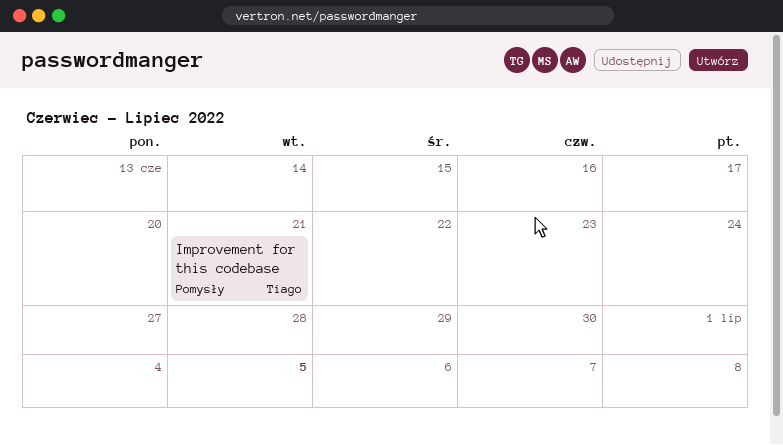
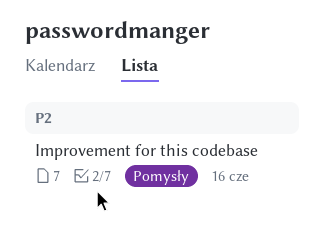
Improvement for this codebase, due: Jun 21 -> Jun 16

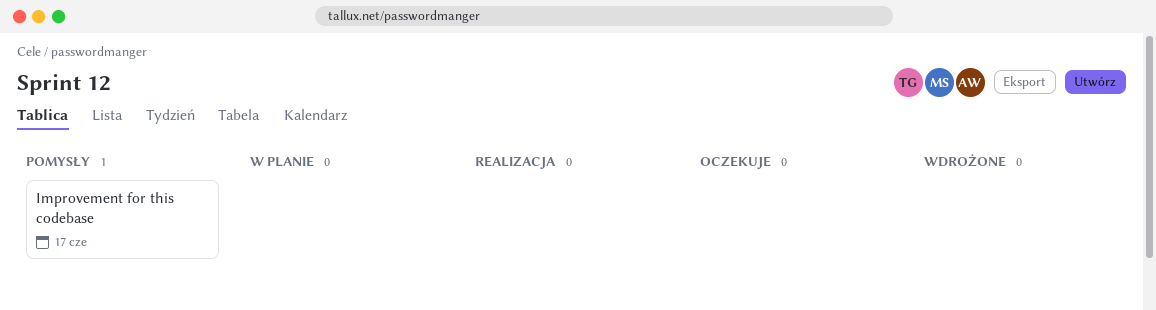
Improvement for this codebase, due: Jun 16 -> Jun 17

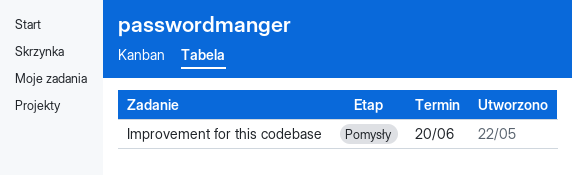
Improvement for this codebase, due: Jun 17 -> Jun 20

